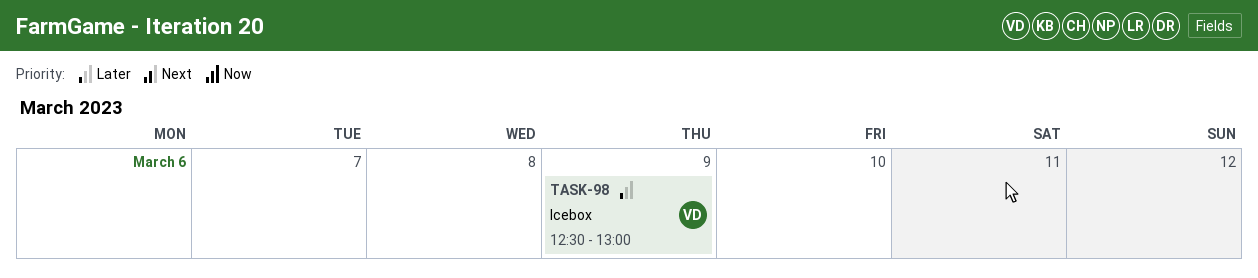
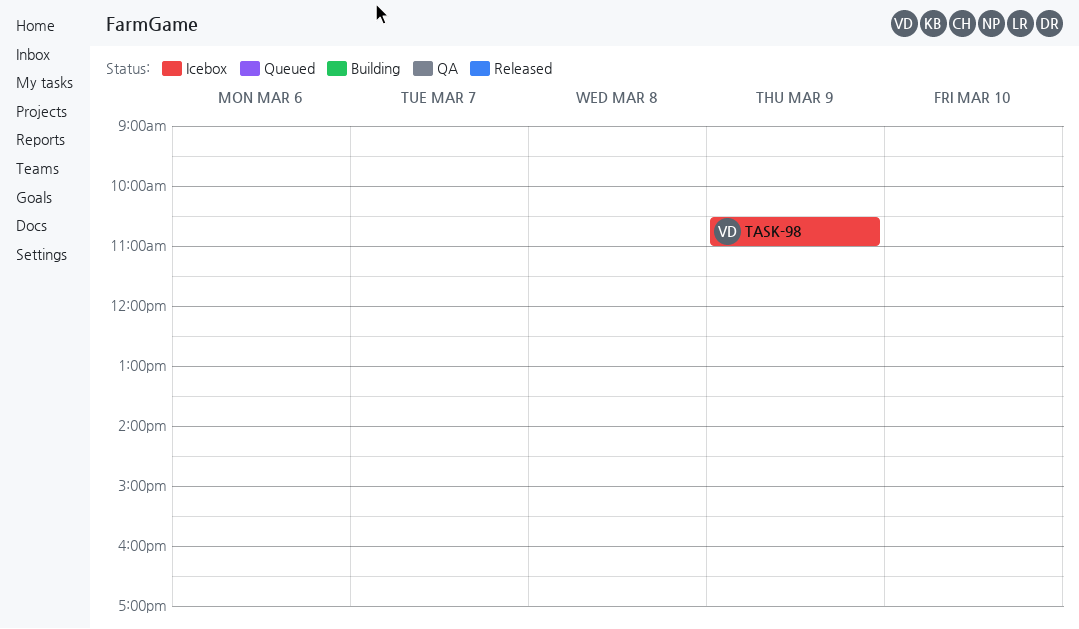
TASK-98, begins: 12:30 -> 10:30
TASK-98, ends: 13:00 -> 11:00

